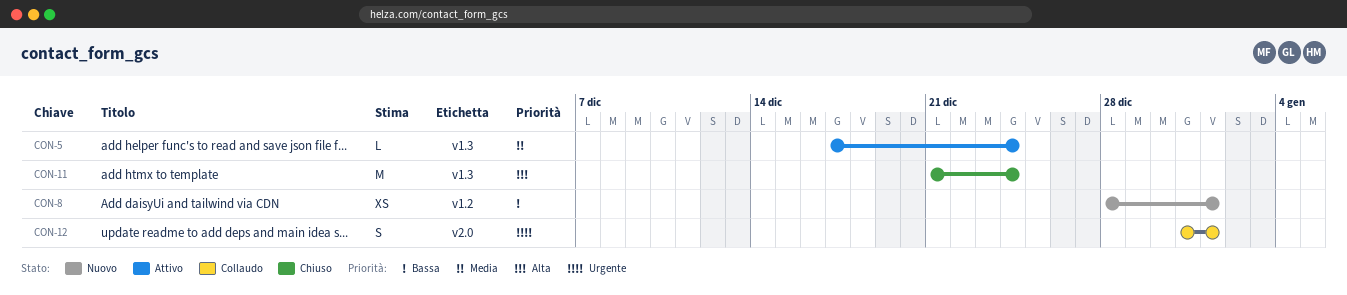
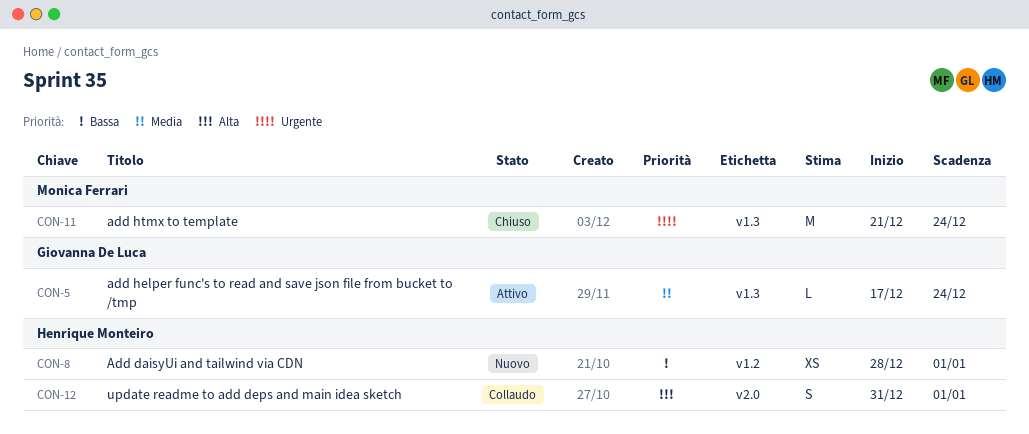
CON-11, priority: Alta -> Urgente
CON-12, priority: Urgente -> Alta

